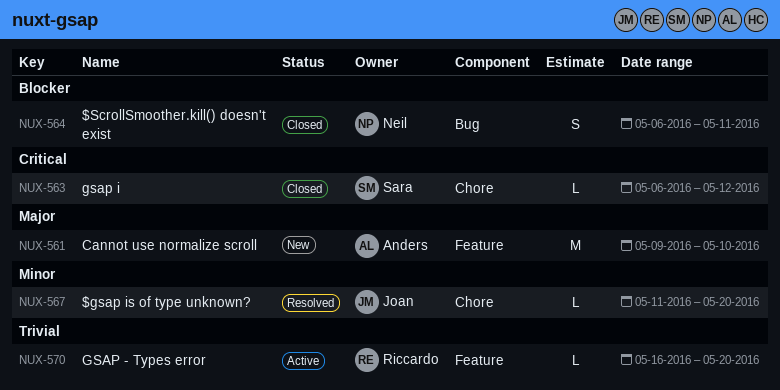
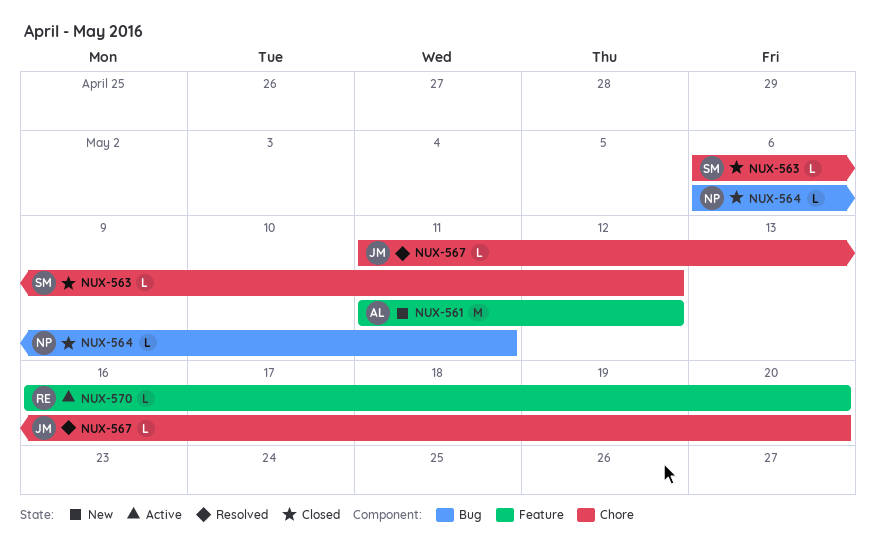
NUX-561, start: May 9 -> May 11
NUX-561, due: May 10 -> May 12
NUX-564, estimate: S -> L

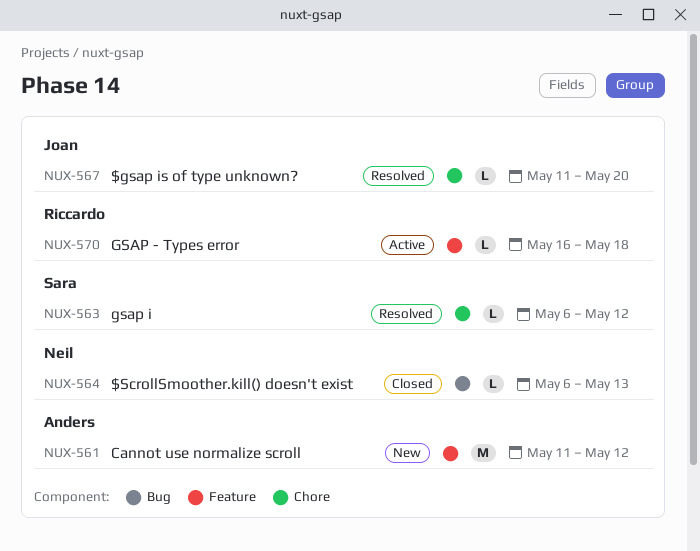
NUX-563, status: Closed -> Resolved
NUX-564, due: May 11 -> May 13
NUX-570, due: May 20 -> May 18

